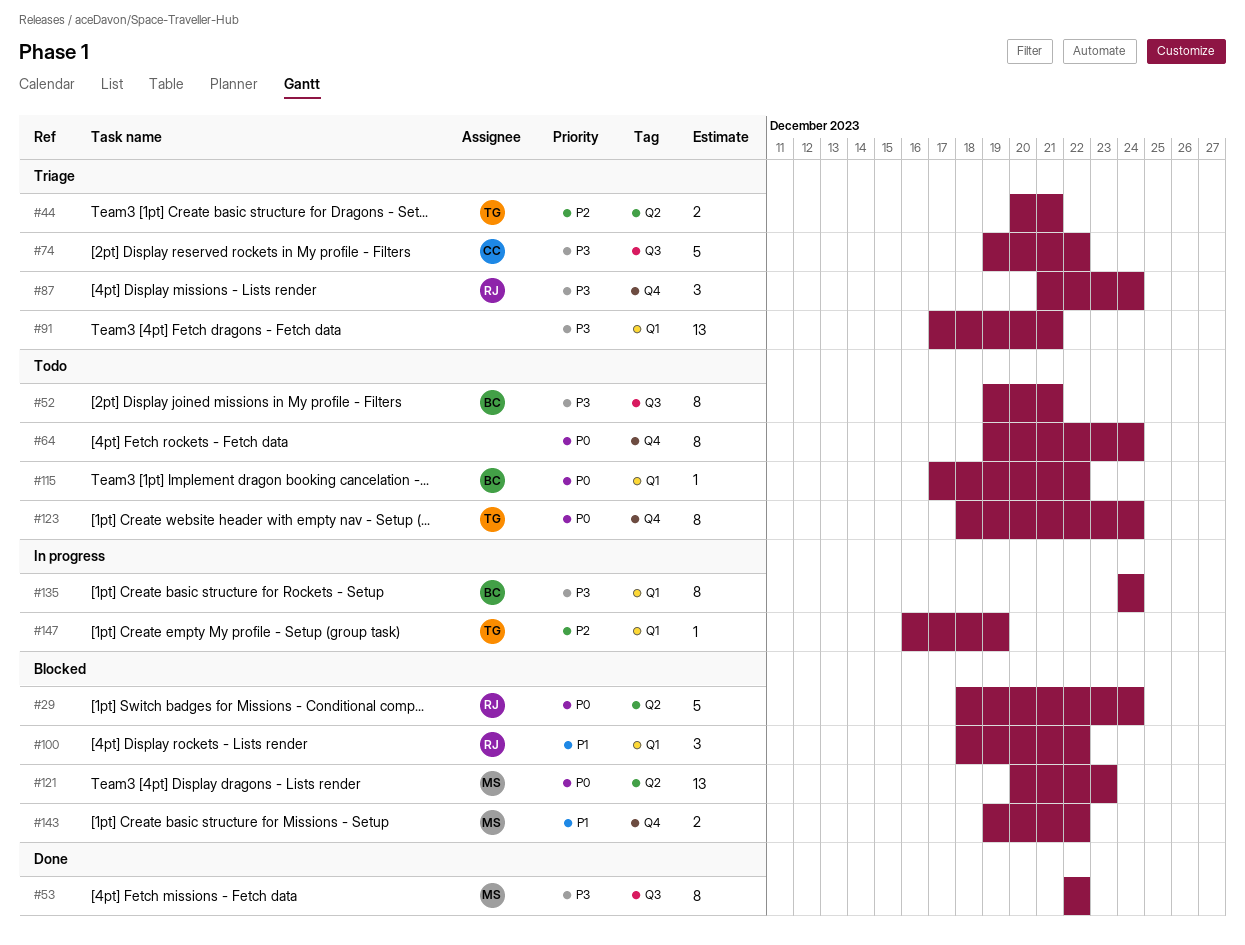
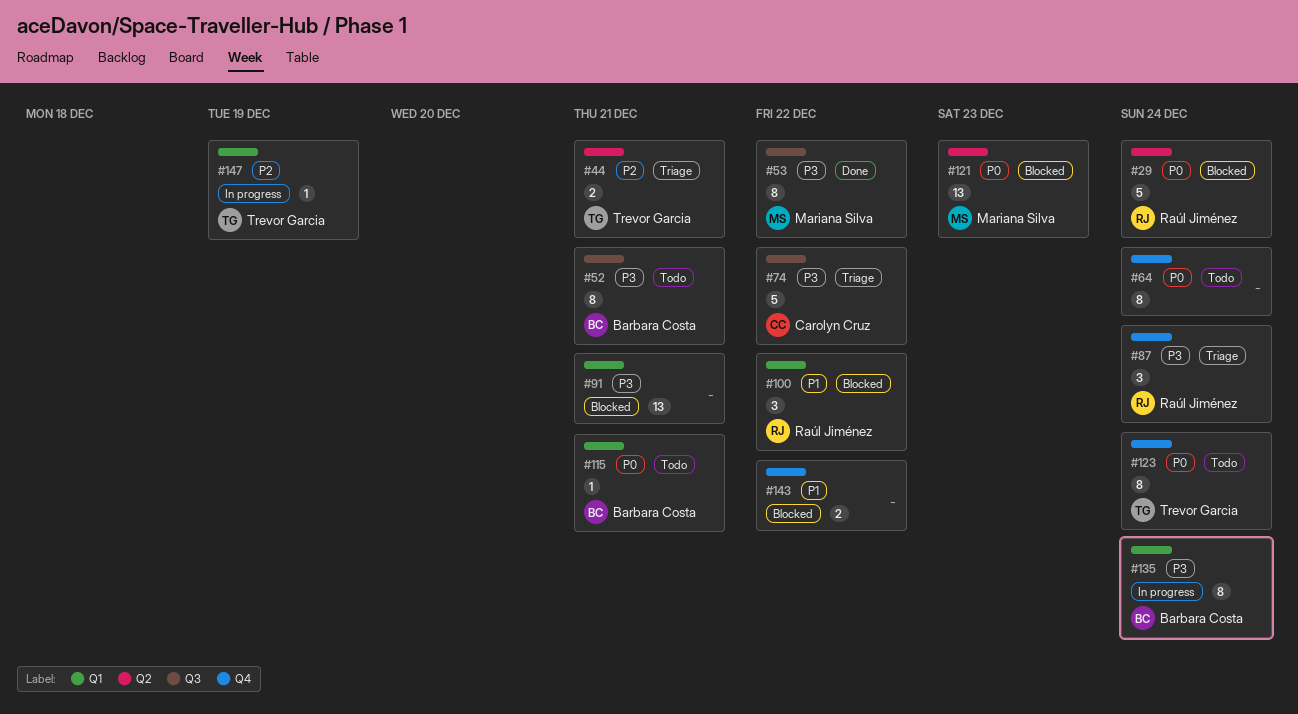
#91, status: Triage -> Blocked
#115, due: Dec 22 -> Dec 21
#143, owner: Mariana Silva -> none

